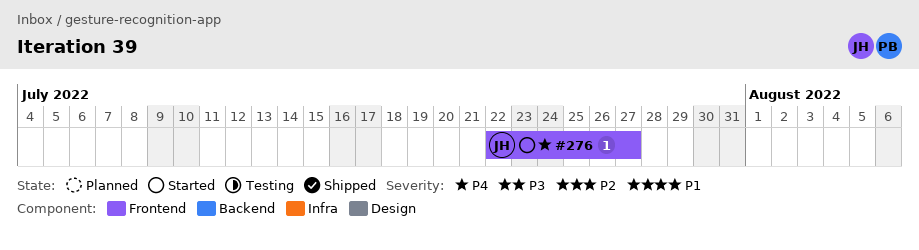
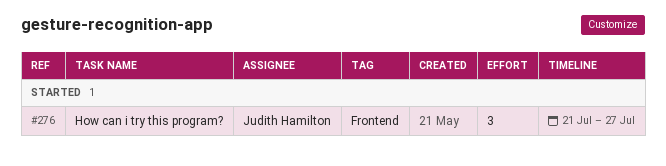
#276, estimate: 1 -> 3
#276, start: Jul 22 -> Jul 21

